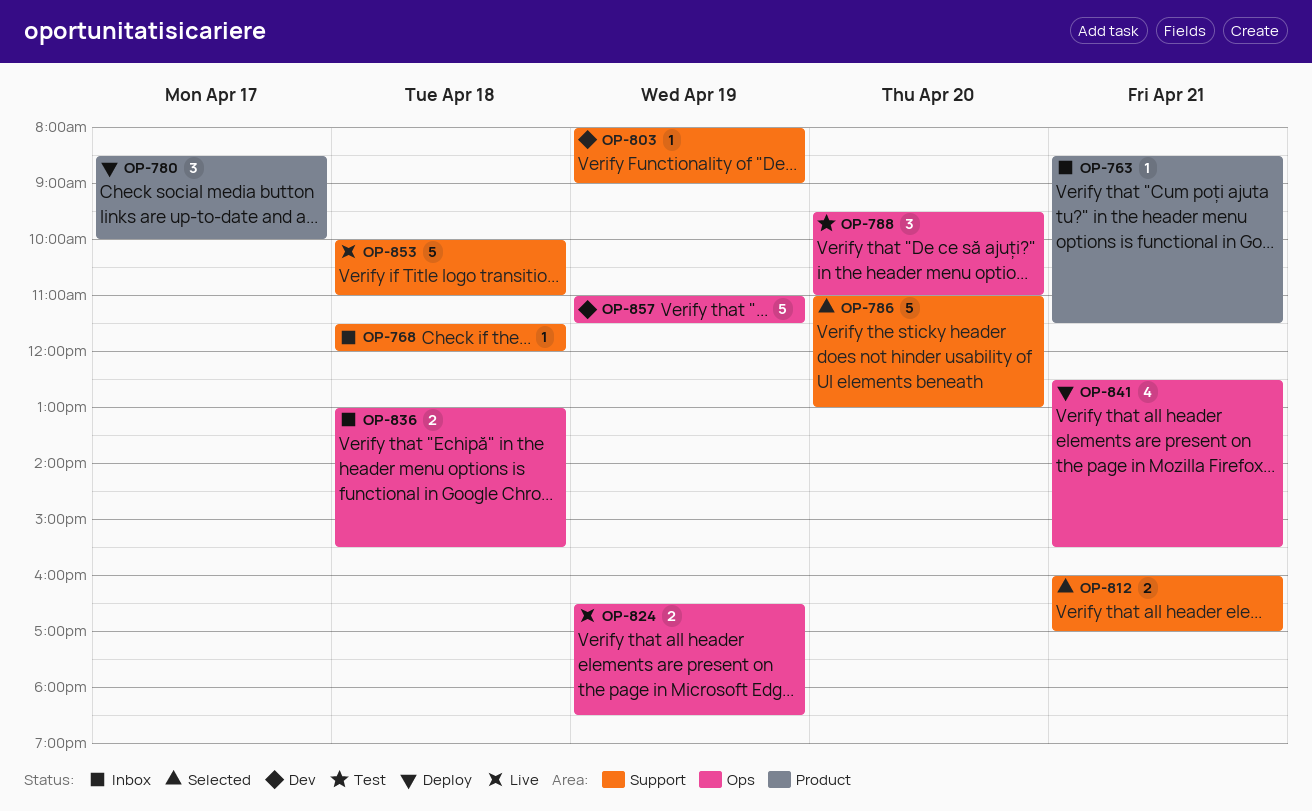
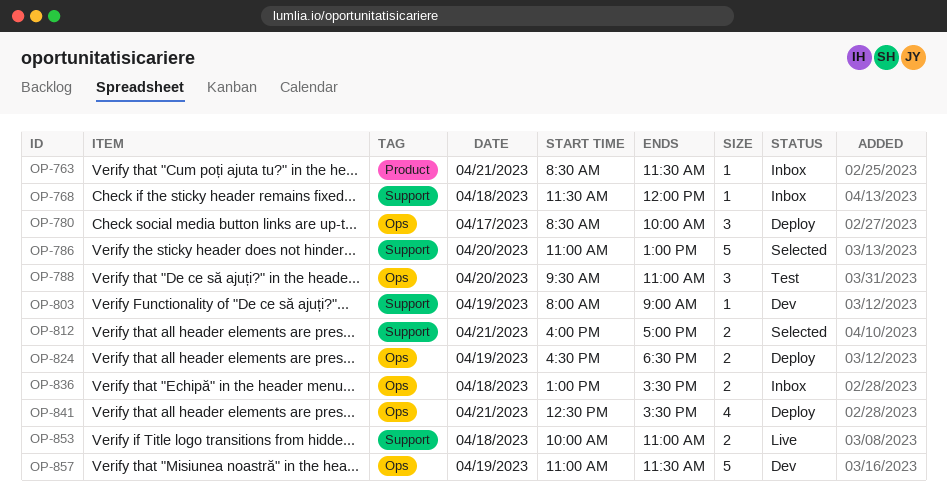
OP-780, label: Product -> Ops
OP-824, status: Live -> Deploy
OP-853, estimate: 5 -> 2

